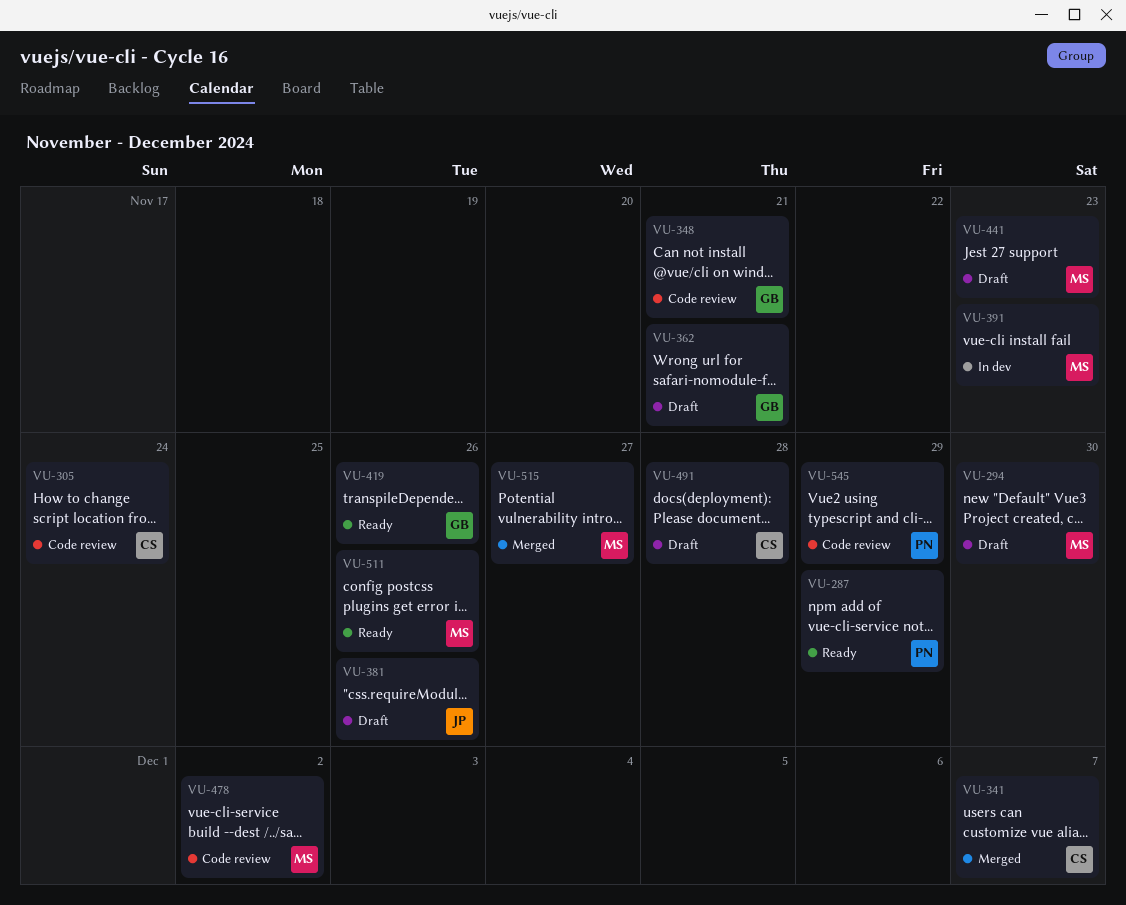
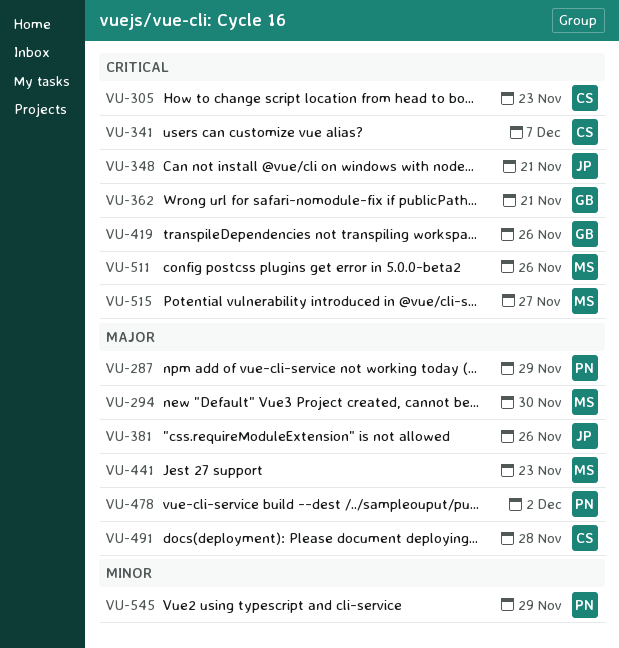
VU-305, due: Nov 24 -> Nov 23
VU-348, owner: GB -> JP
VU-391: present -> none
VU-478, owner: MS -> PN

